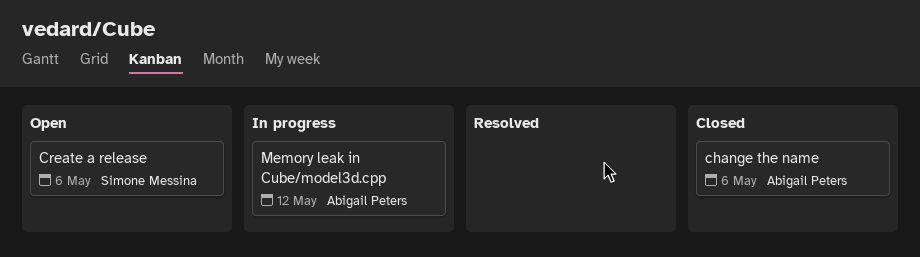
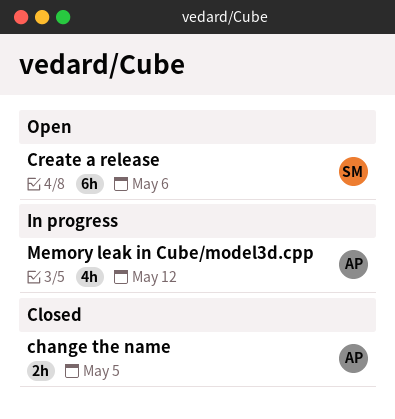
change the name, due: May 6 -> May 5

